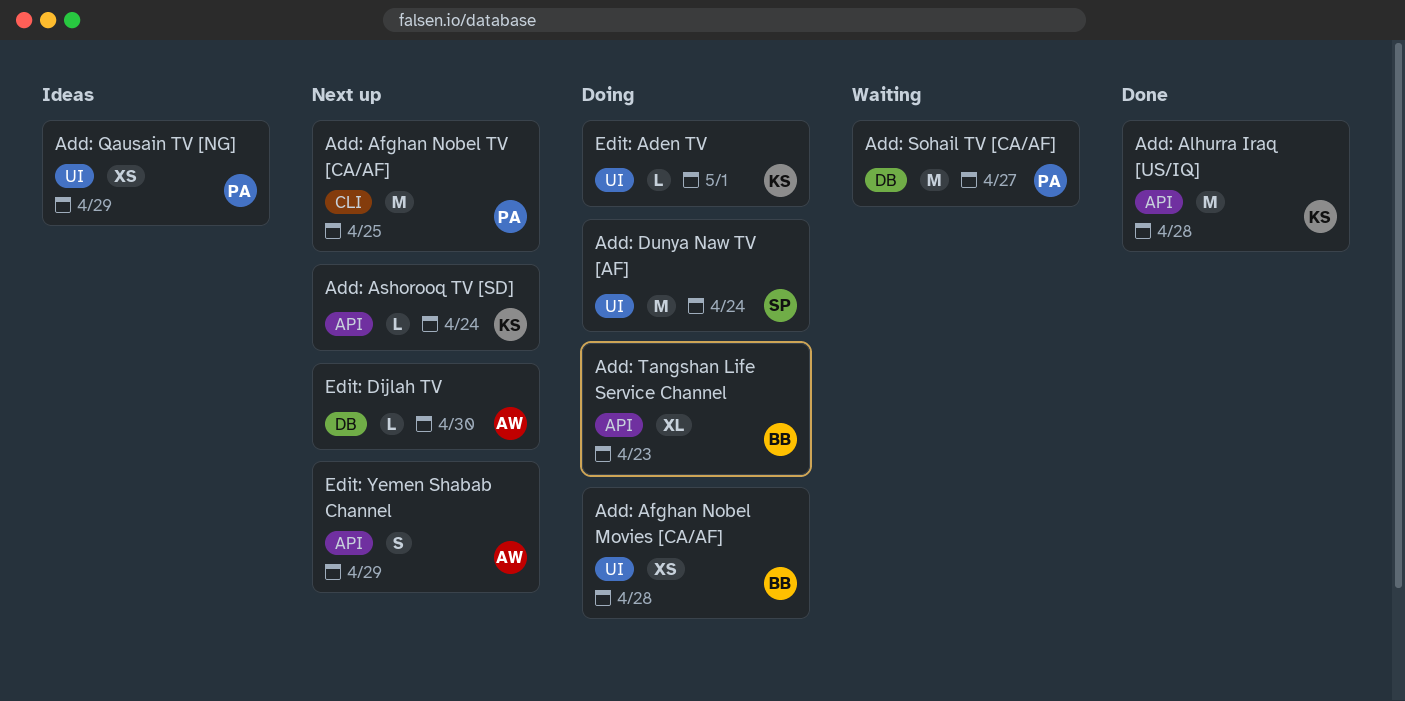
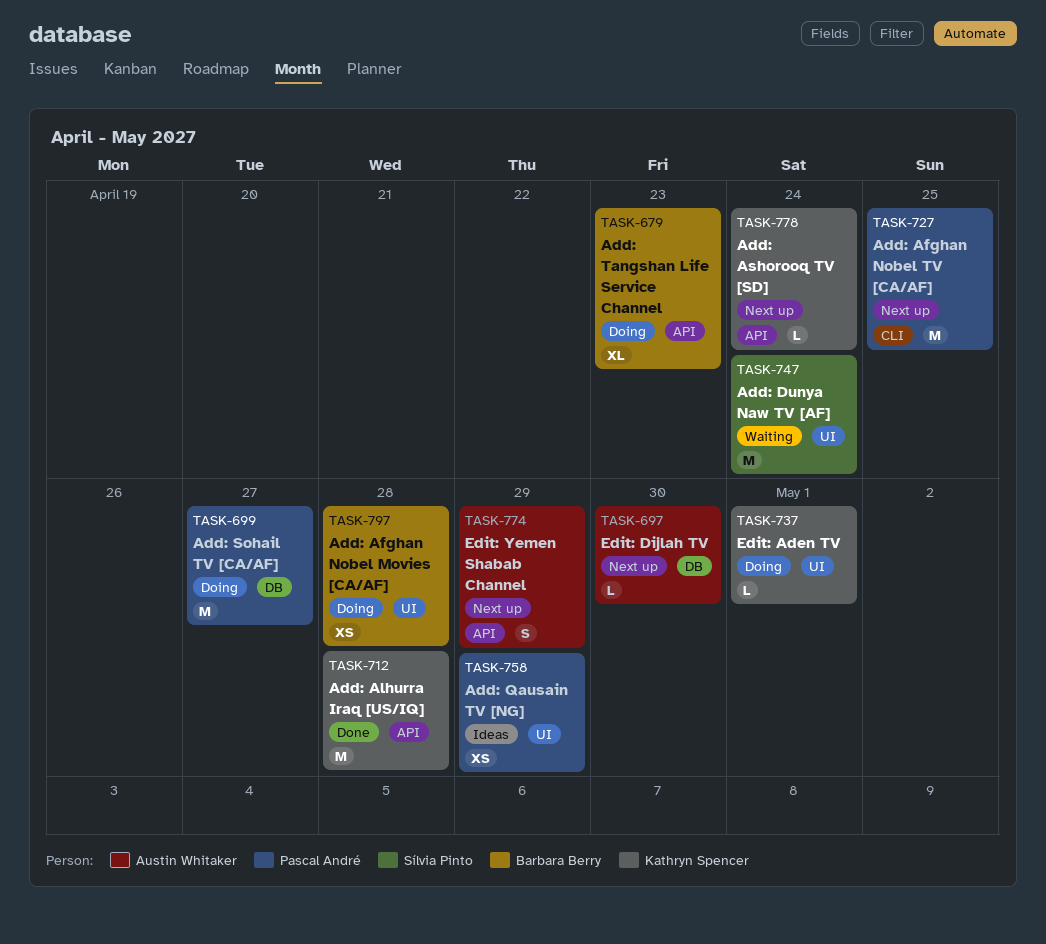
Add: Dunya Naw TV [AF], status: Doing -> Waiting
Add: Sohail TV [CA/AF], status: Waiting -> Doing

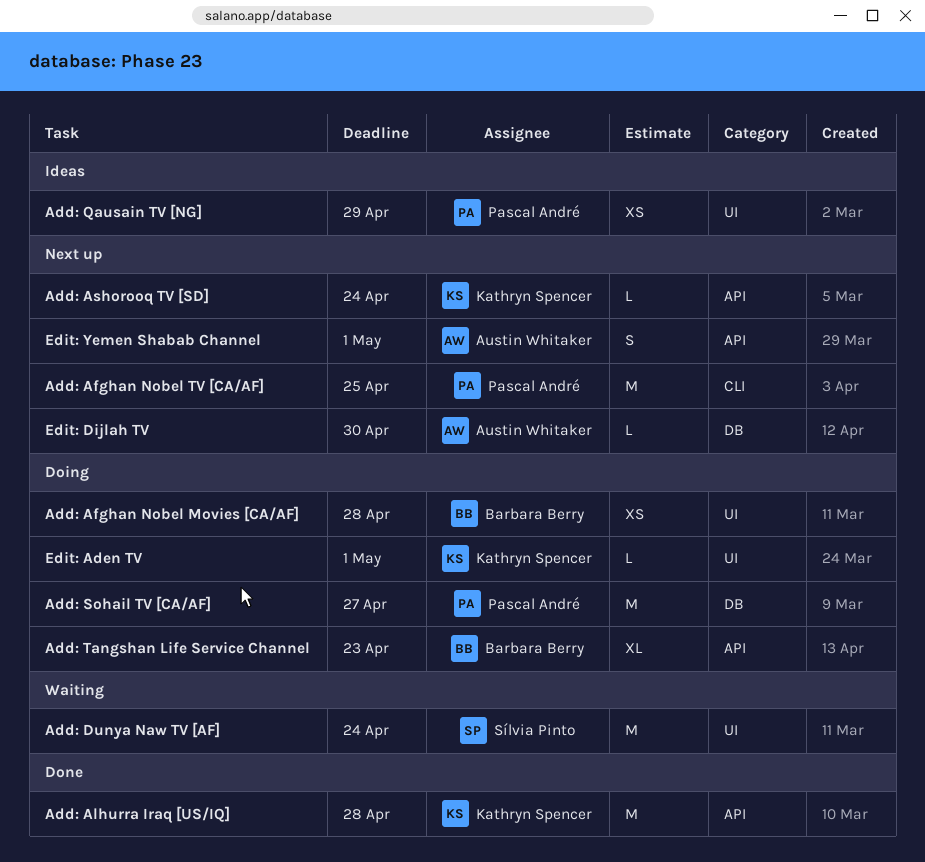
Edit: Yemen Shabab Channel, due: Apr 29 -> May 1

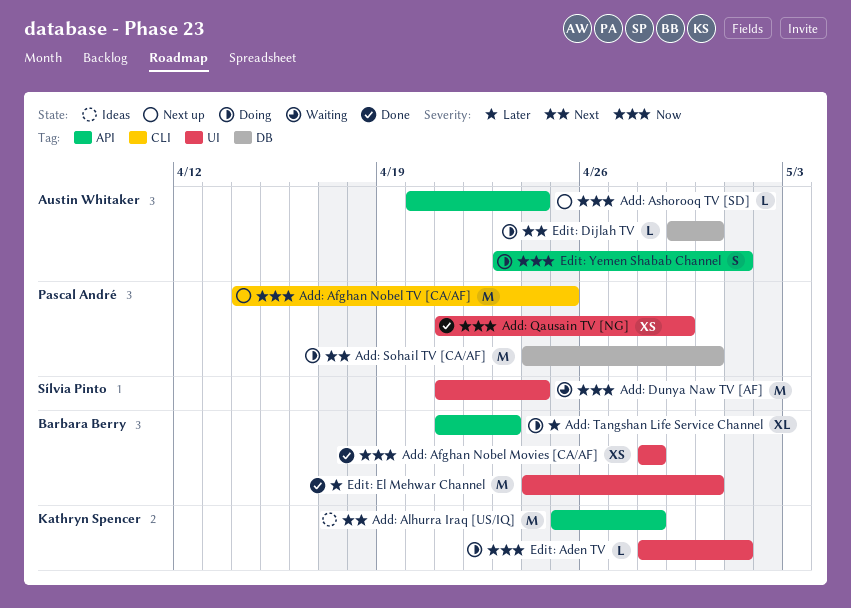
Add: Afghan Nobel Movies [CA/AF], status: Doing -> Done
Add: Alhurra Iraq [US/IQ], status: Done -> Ideas
Add: Ashorooq TV [SD], owner: Kathryn Spencer -> Austin Whitaker
Add: Qausain TV [NG], status: Ideas -> Done
Add: Sohail TV [CA/AF], due: Apr 27 -> Apr 30
Edit: Dijlah TV, status: Next up -> Doing
Edit: El Mehwar Channel: none -> present
Edit: Yemen Shabab Channel, status: Next up -> Doing

